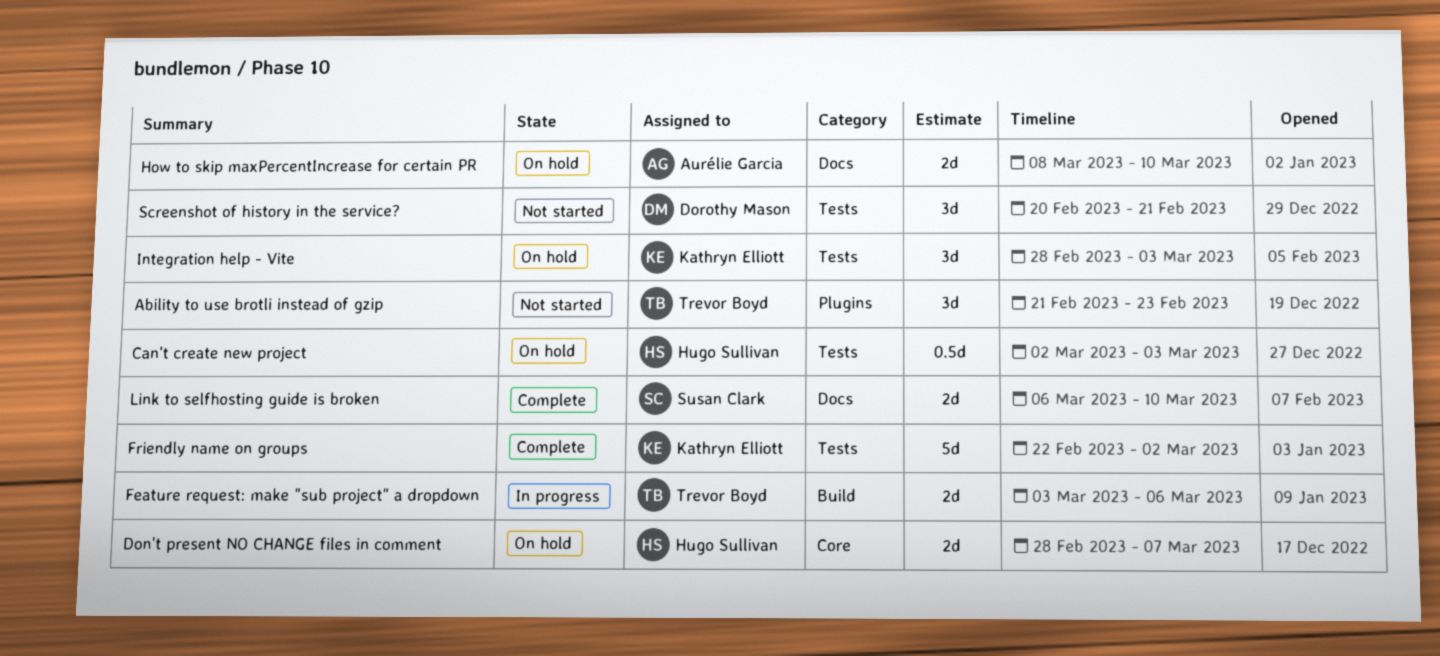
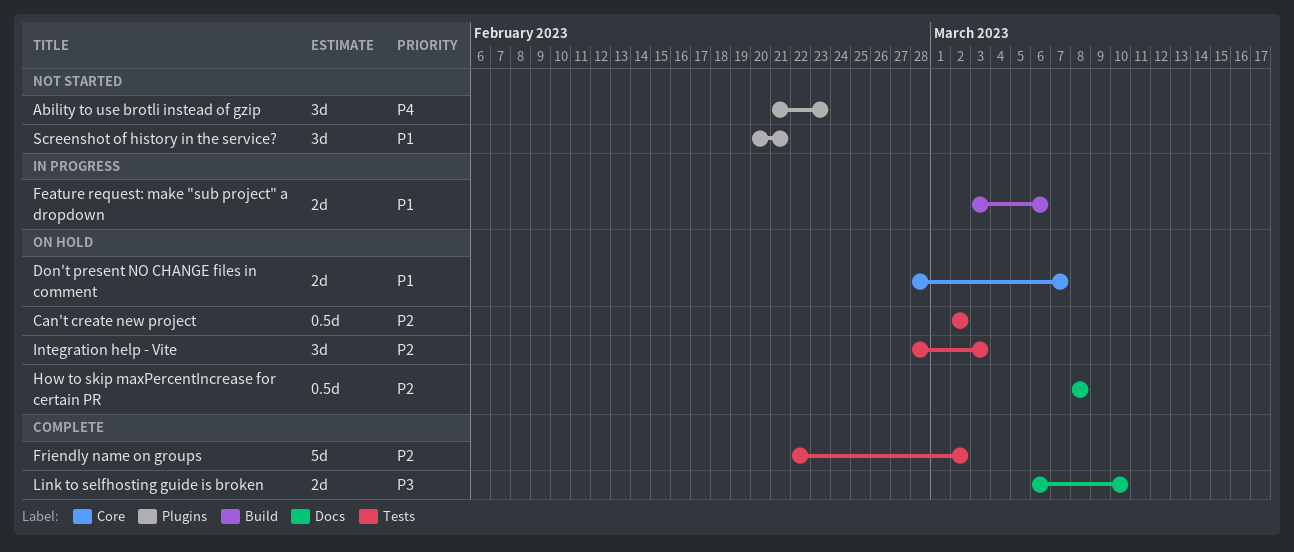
Can't create new project, due: Mar 3 -> Mar 2
How to skip maxPercentIncrease for certain PR, estimate: 2d -> 0.5d
How to skip maxPercentIncrease for certain PR, due: Mar 10 -> Mar 8
Screenshot of history in the service?, label: Tests -> Plugins

